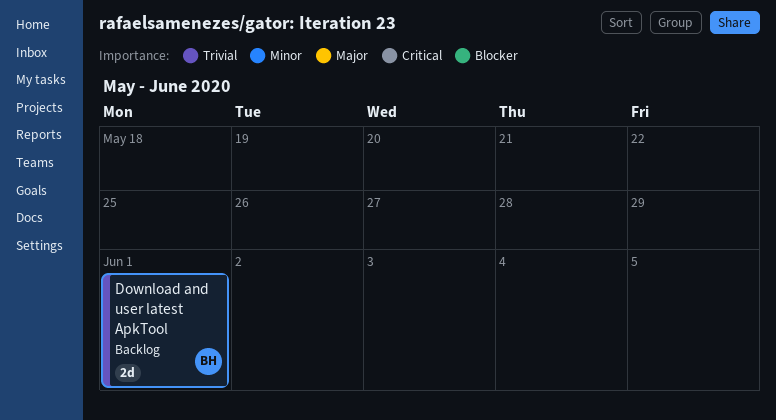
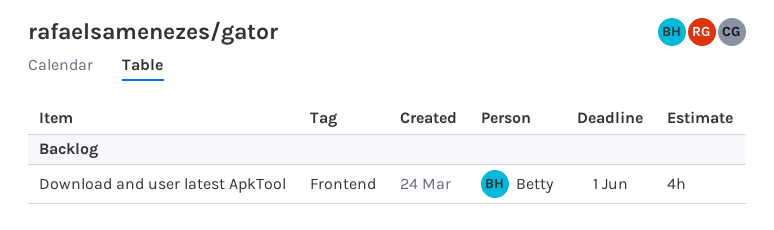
Download and user latest ApkTool, estimate: 2d -> 4h

